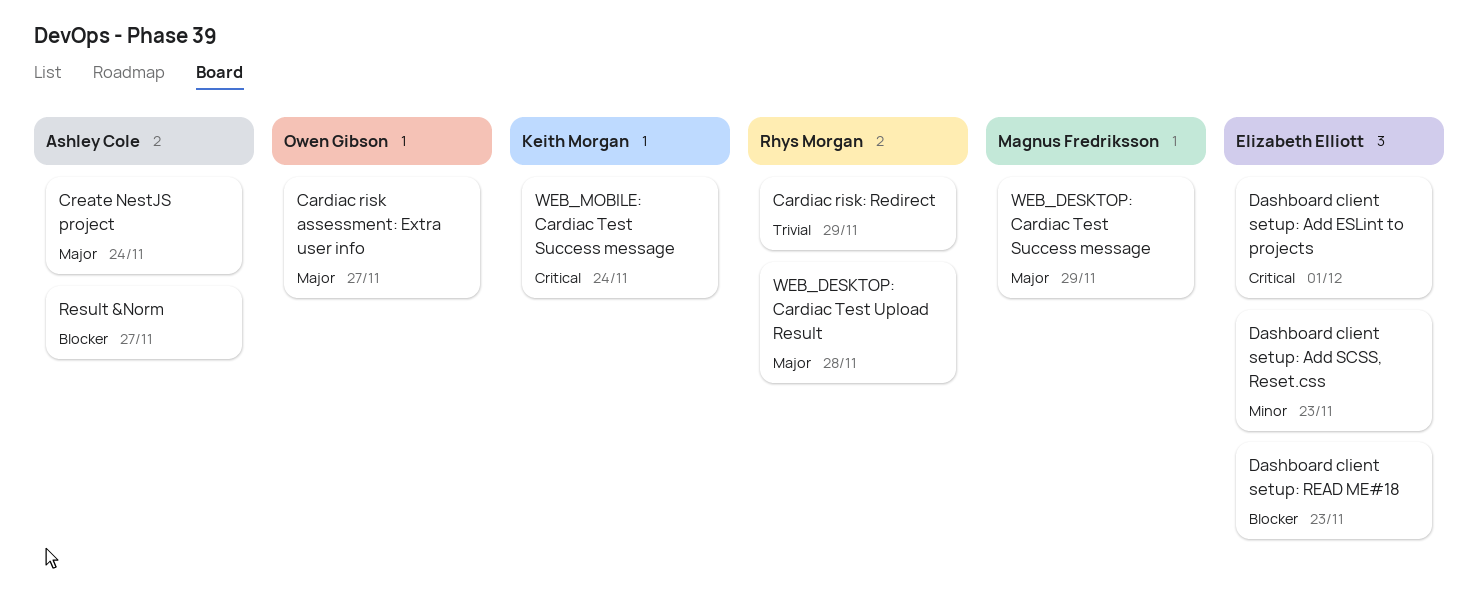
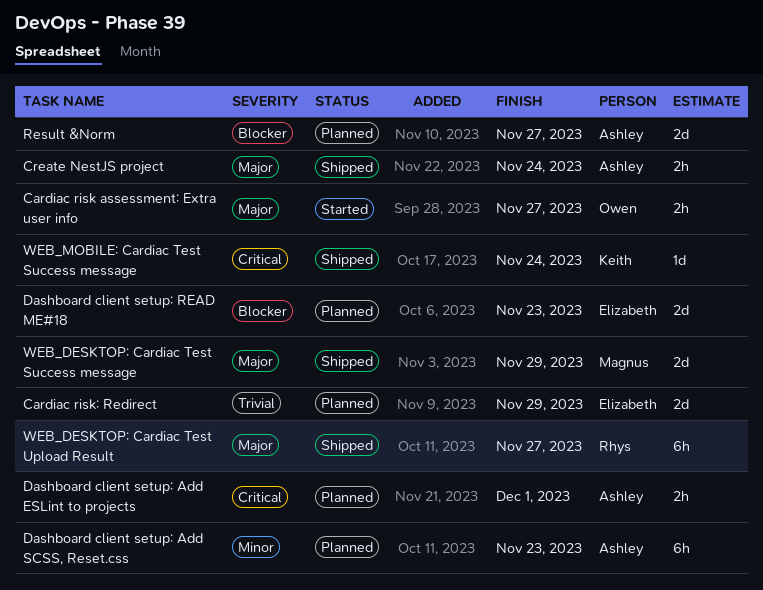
Cardiac risk: Redirect, owner: Rhys Morgan -> Elizabeth Elliott
Dashboard client setup: Add ESLint to projects, owner: Elizabeth Elliott -> Ashley Cole
Dashboard client setup: Add SCSS, Reset.css, owner: Elizabeth Elliott -> Ashley Cole
WEB_DESKTOP: Cardiac Test Upload Result, due: Nov 28 -> Nov 27

